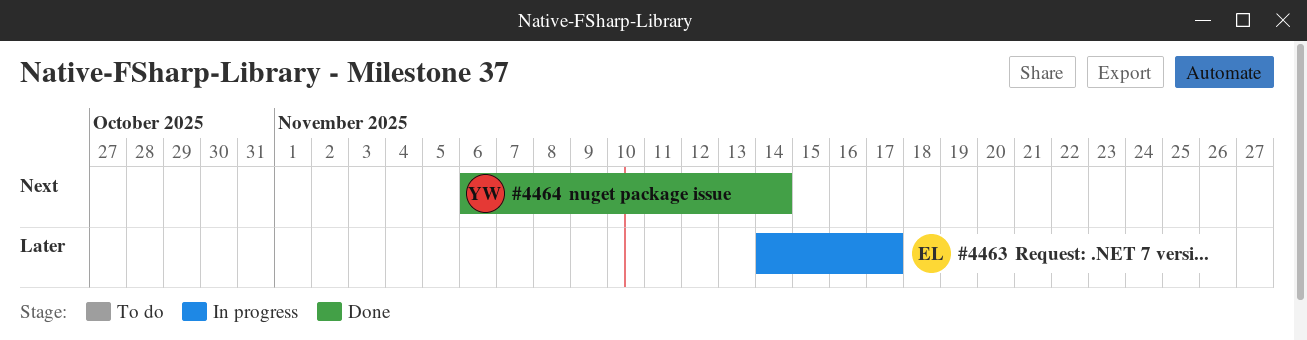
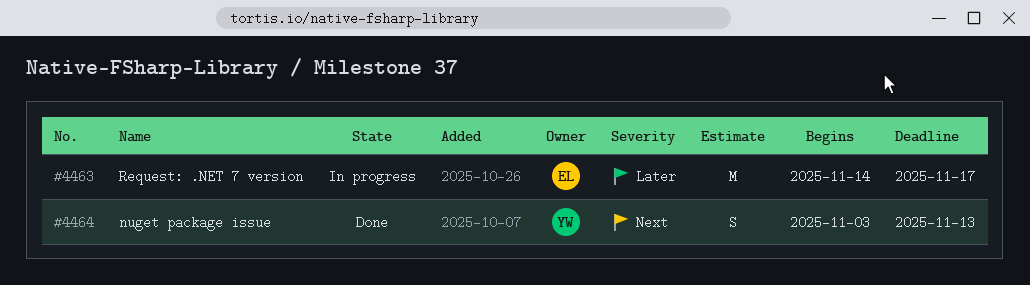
#4464, start: Nov 6 -> Nov 3
#4464, due: Nov 14 -> Nov 13

